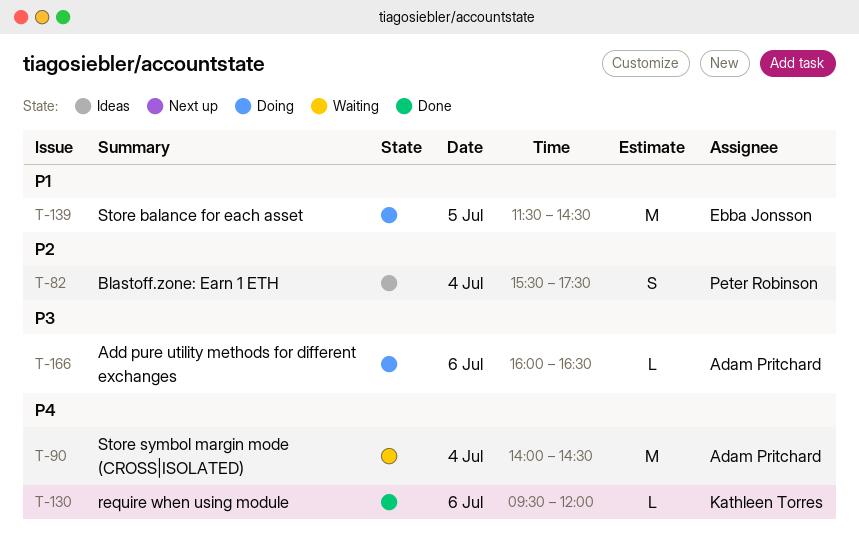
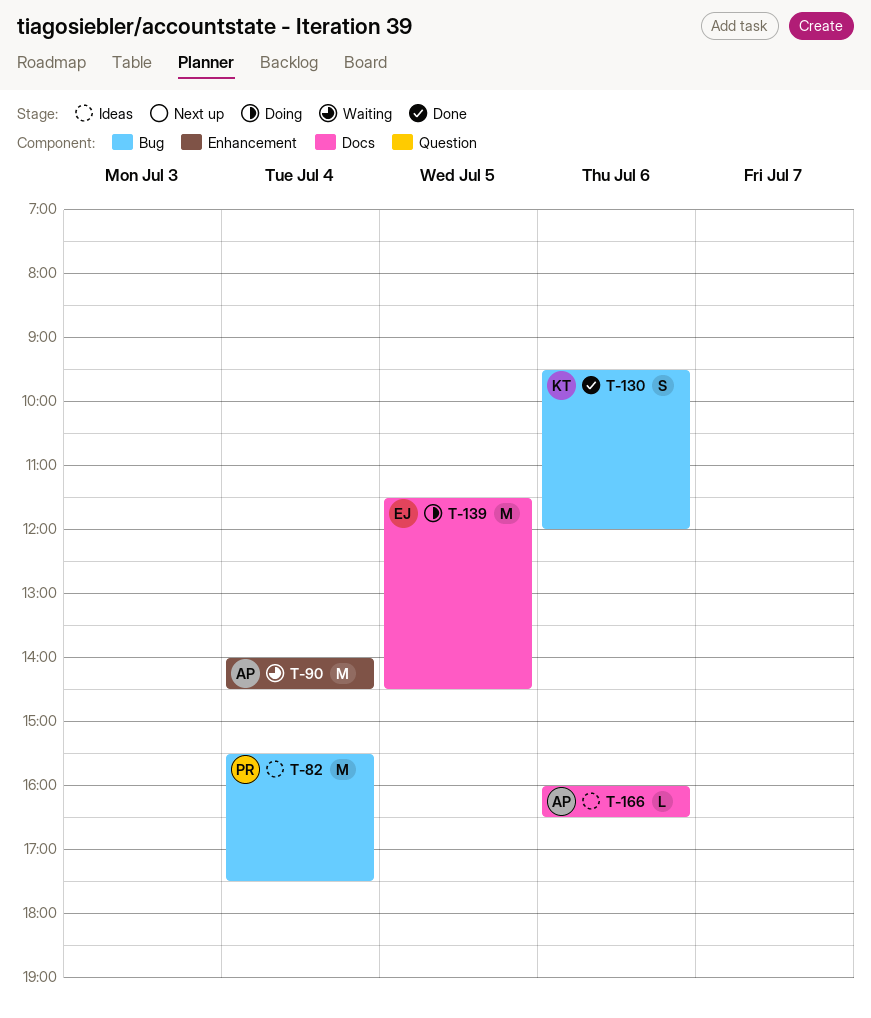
T-82, estimate: S -> M
T-130, estimate: L -> S
T-166, status: Doing -> Ideas

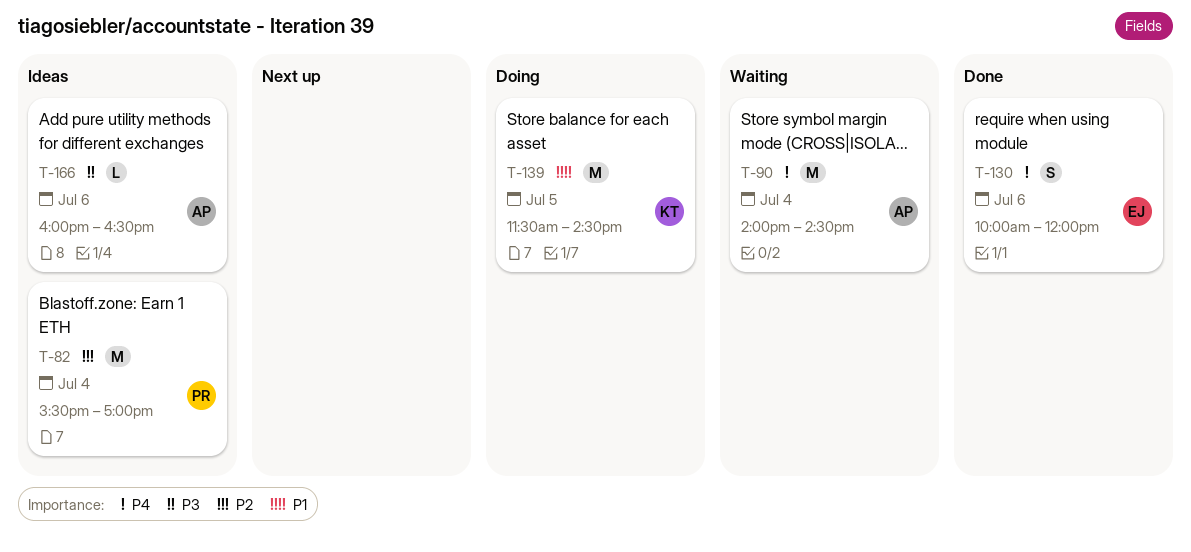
T-82, ends: 17:30 -> 17:00
T-130, owner: KT -> EJ
T-130, begins: 09:30 -> 10:00
T-139, owner: EJ -> KT

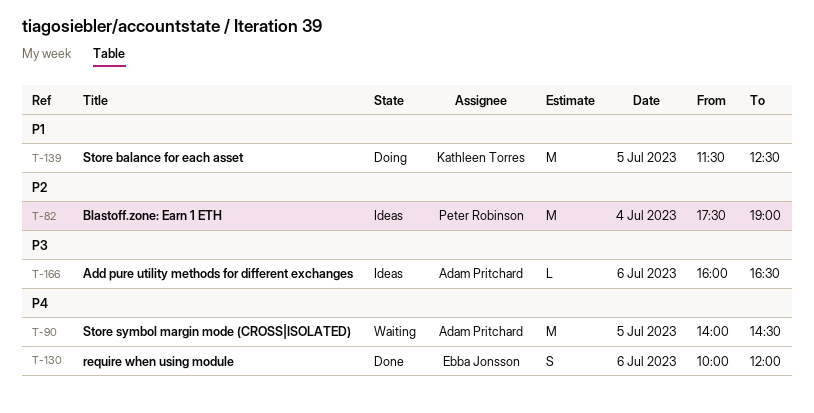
T-82, begins: 15:30 -> 17:30
T-82, ends: 17:00 -> 19:00
T-90, day: Jul 4 -> Jul 5
T-139, ends: 14:30 -> 12:30

